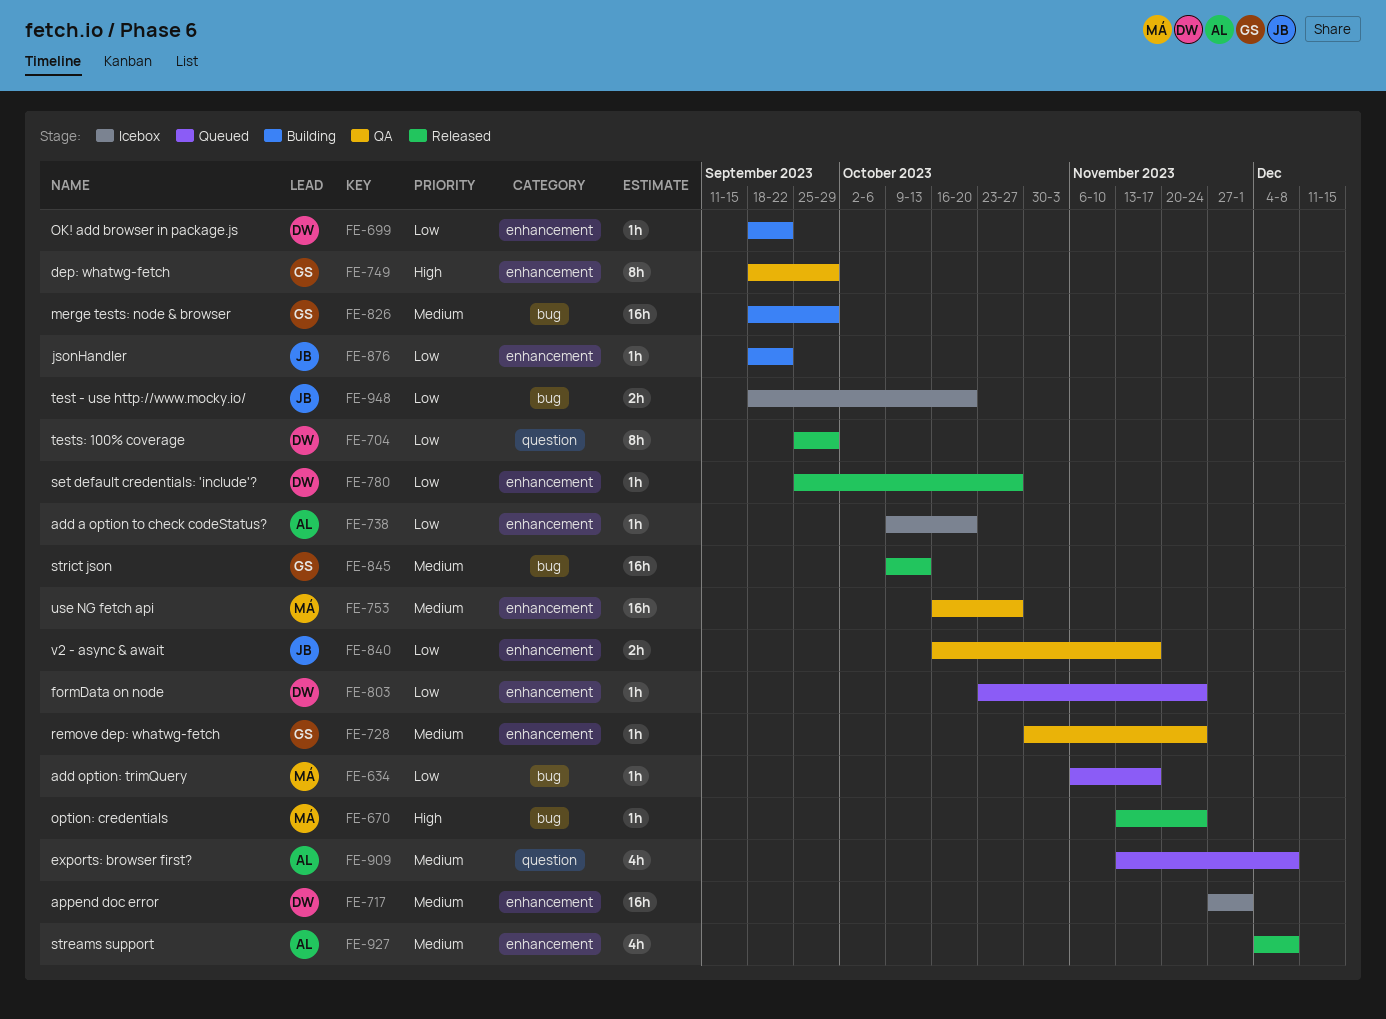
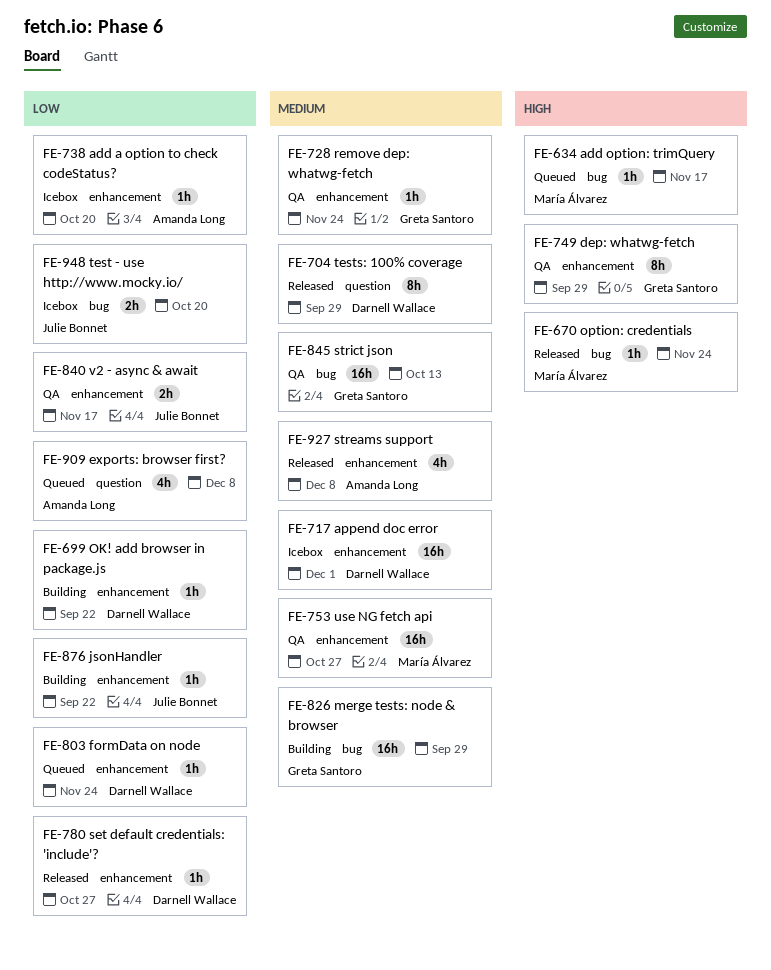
FE-634, priority: Low -> High
FE-704, priority: Low -> Medium
FE-845, status: Released -> QA
FE-909, priority: Medium -> Low

